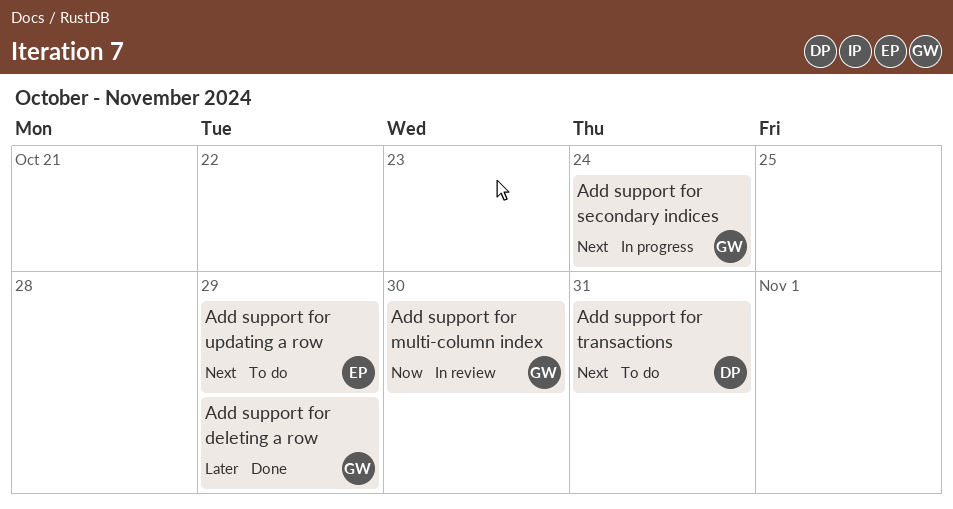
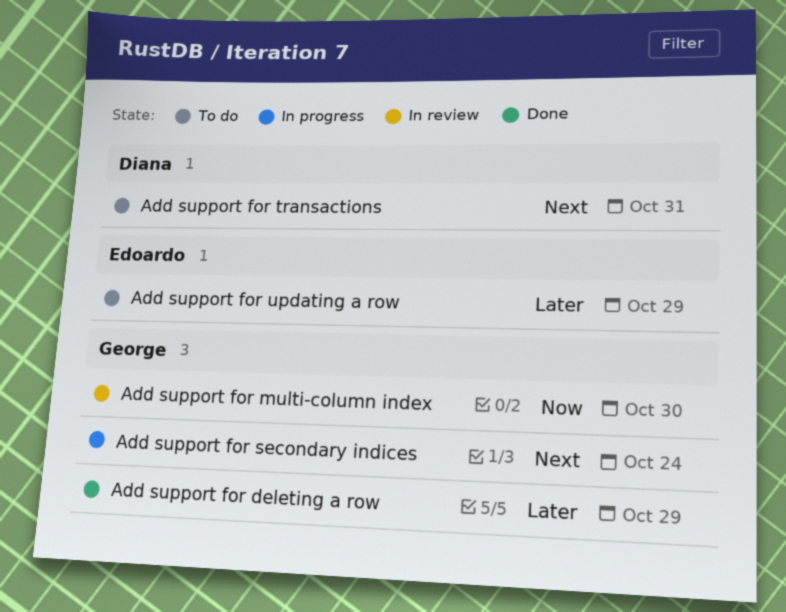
Add support for updating a row, priority: Next -> Later

